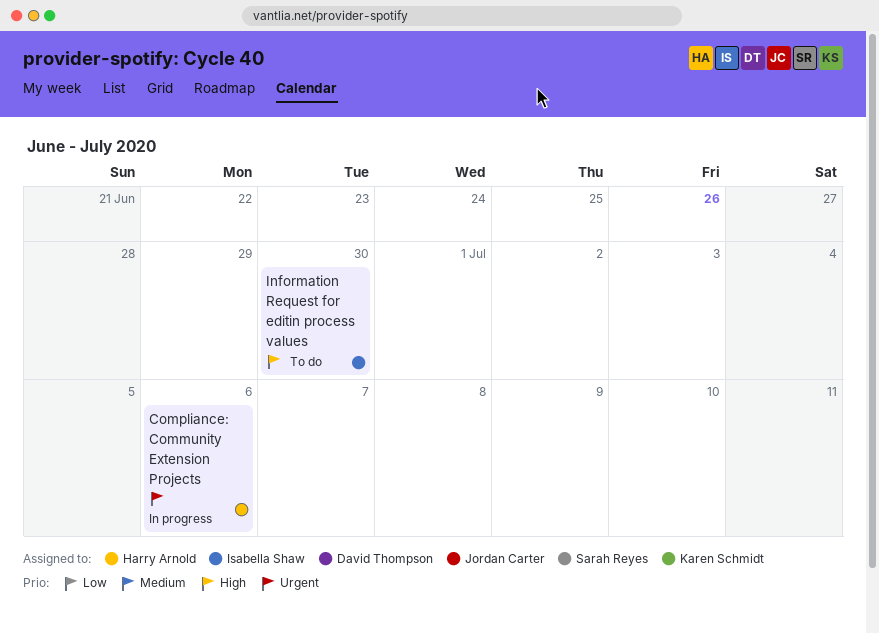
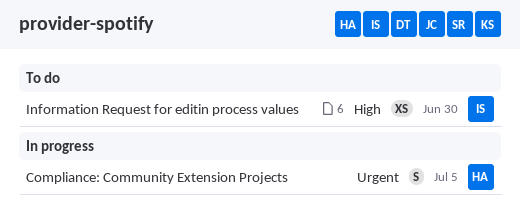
Compliance: Community Extension Projects, due: Jul 6 -> Jul 5

